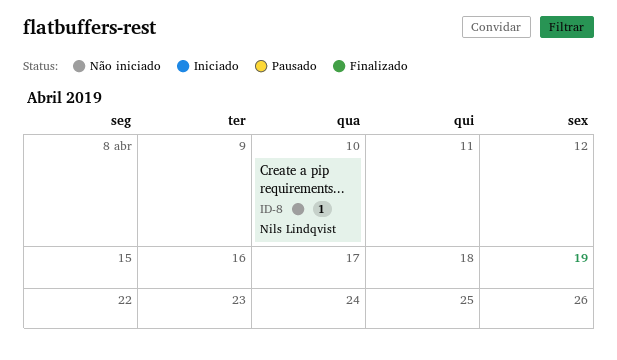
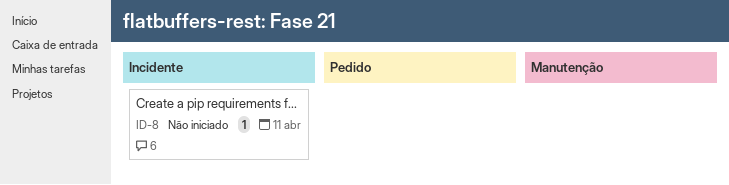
ID-8, due: Apr 10 -> Apr 11

